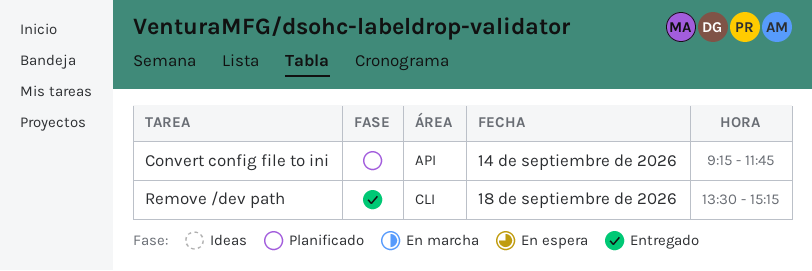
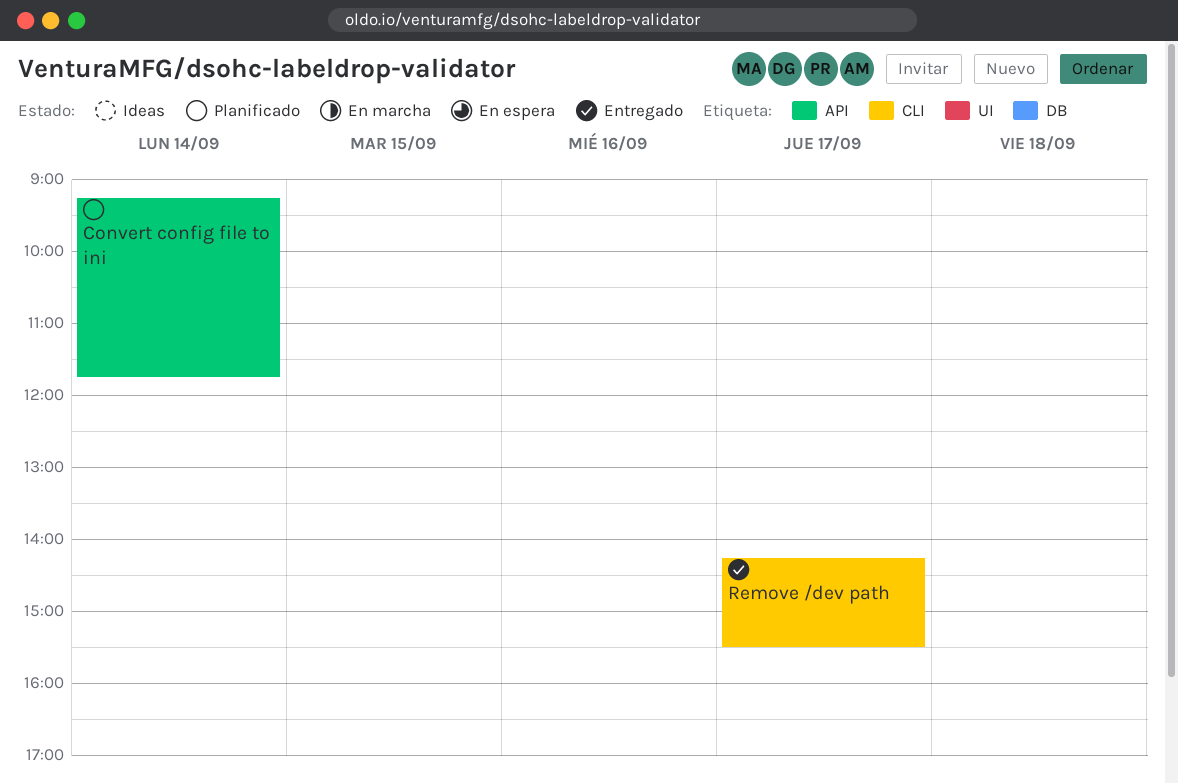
Remove /dev path, day: Sep 18 -> Sep 17
Remove /dev path, begins: 13:30 -> 14:15
Remove /dev path, ends: 15:15 -> 15:30

